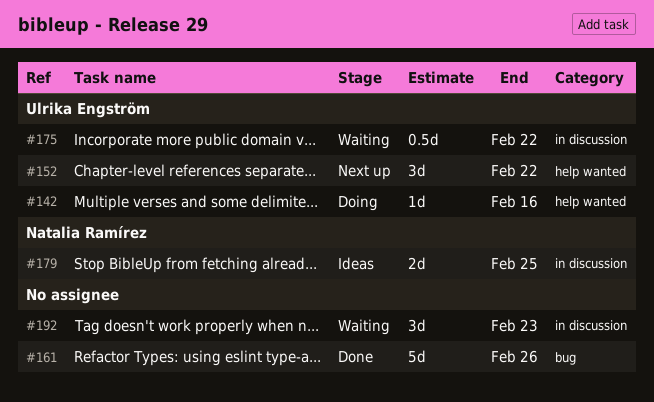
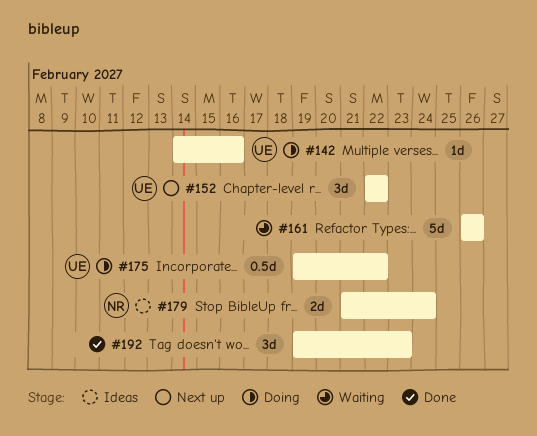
#161, status: Done -> Waiting
#175, status: Waiting -> Doing
#179, due: Feb 25 -> Feb 24
#192, status: Waiting -> Done

